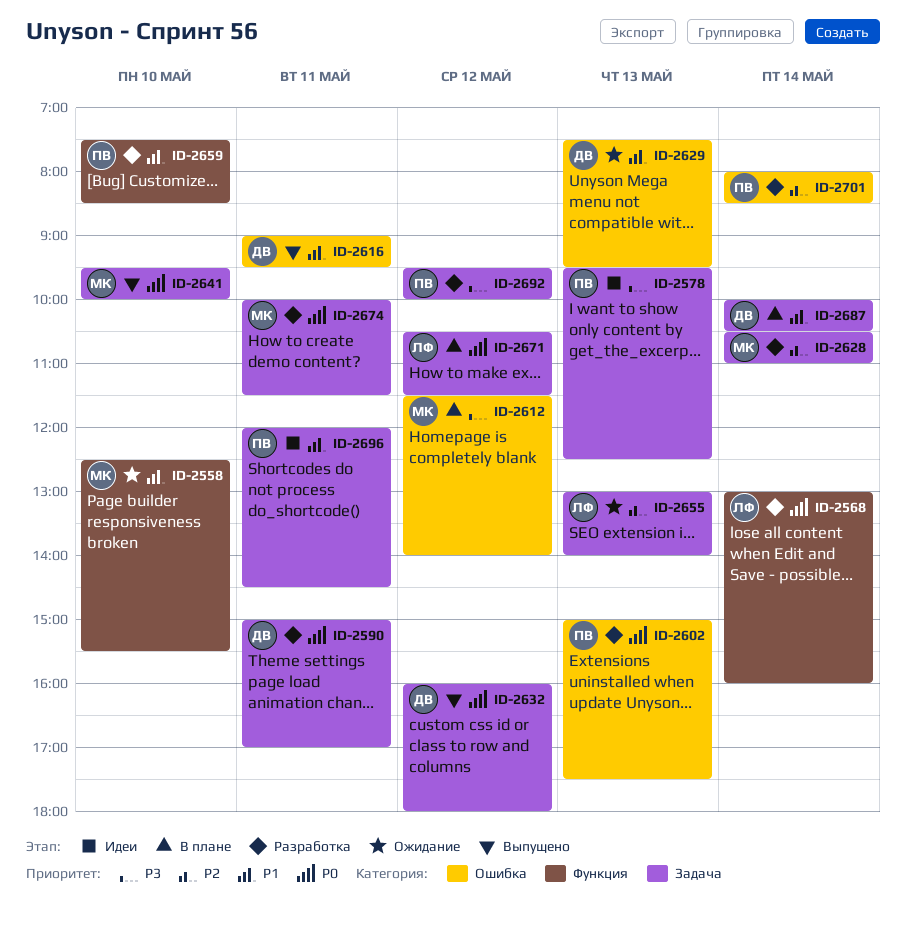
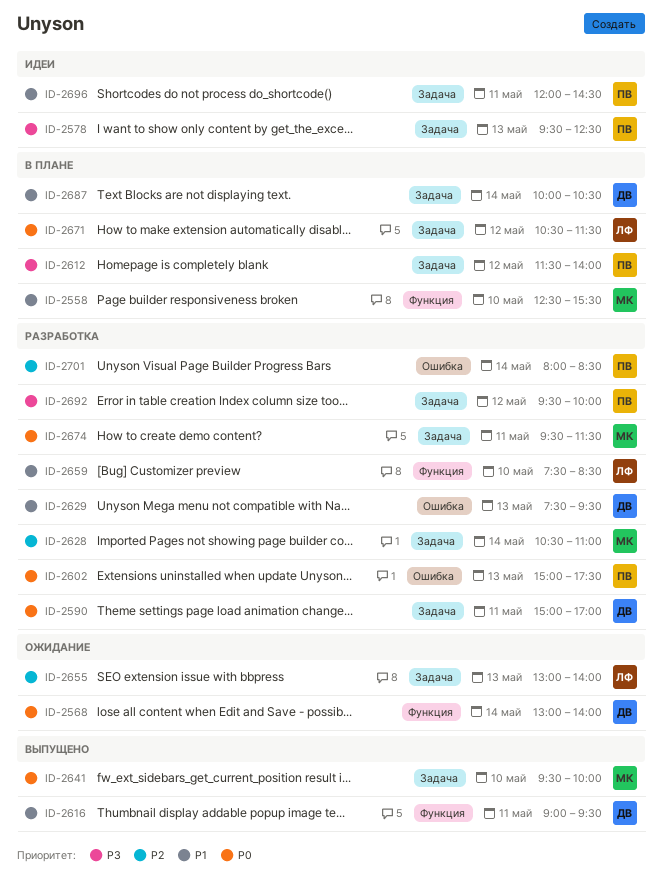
ID-2558, status: Ожидание -> В плане
ID-2568, status: Разработка -> Ожидание
ID-2568, owner: ЛФ -> ДВ
ID-2568, ends: 16:00 -> 14:00
ID-2612, owner: МК -> ПВ
ID-2612, label: Ошибка -> Задача
ID-2616, label: Ошибка -> Функция
ID-2629, status: Ожидание -> Разработка
ID-2632: present -> none
ID-2659, owner: ПВ -> ЛФ
ID-2674, begins: 10:00 -> 09:30

